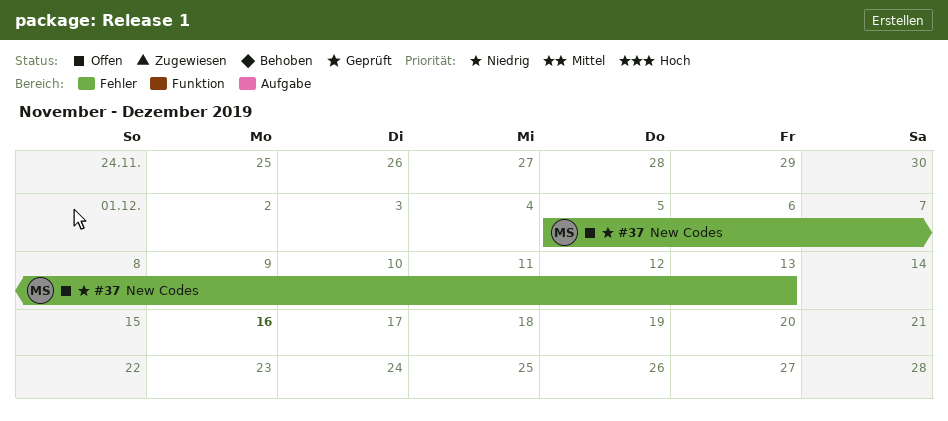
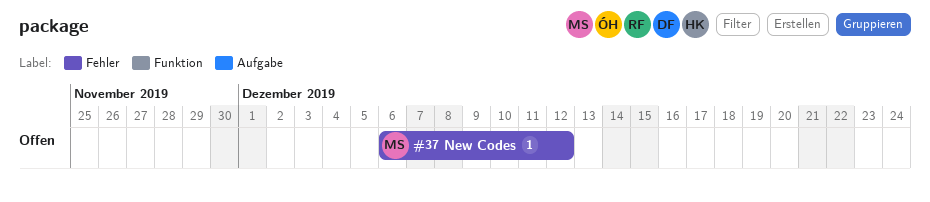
#37, start: Dec 5 -> Dec 6
#37, due: Dec 13 -> Dec 12

